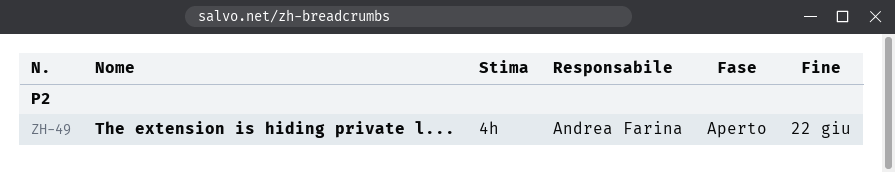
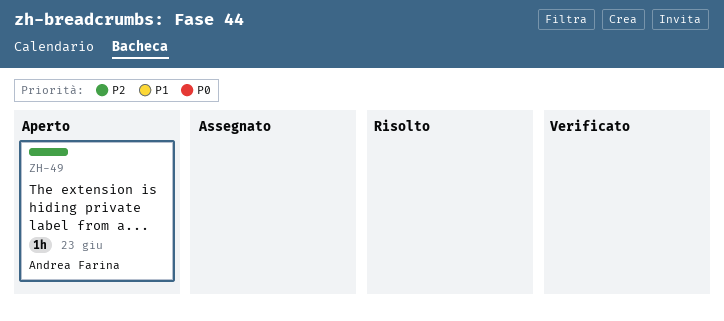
ZH-49, estimate: 4h -> 1h
ZH-49, due: Jun 22 -> Jun 23

